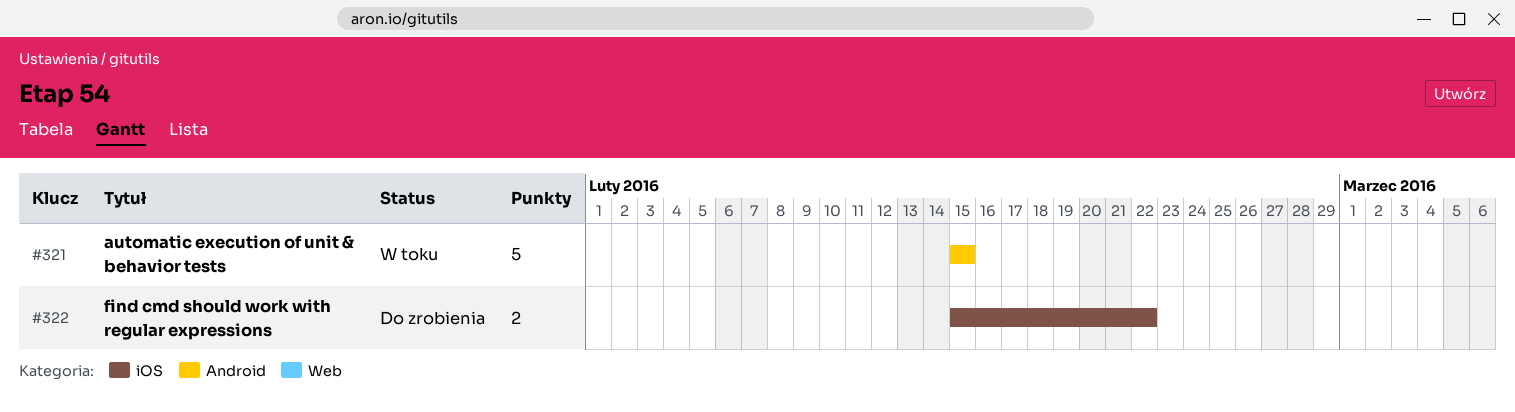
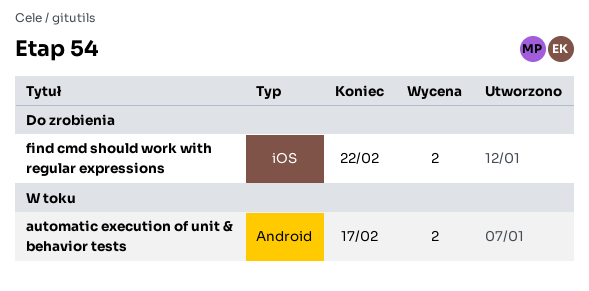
automatic execution of unit & behavior tests, estimate: 5 -> 2
automatic execution of unit & behavior tests, due: Feb 15 -> Feb 17

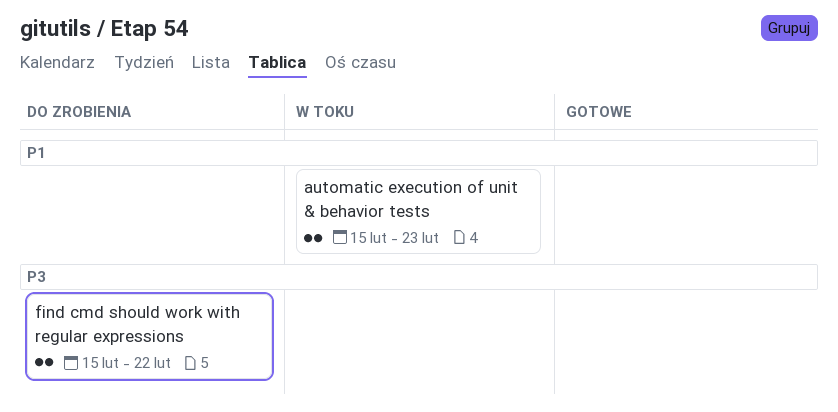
automatic execution of unit & behavior tests, due: Feb 17 -> Feb 23

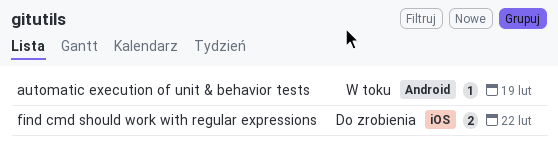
automatic execution of unit & behavior tests, estimate: 2 -> 1
automatic execution of unit & behavior tests, due: Feb 23 -> Feb 19

